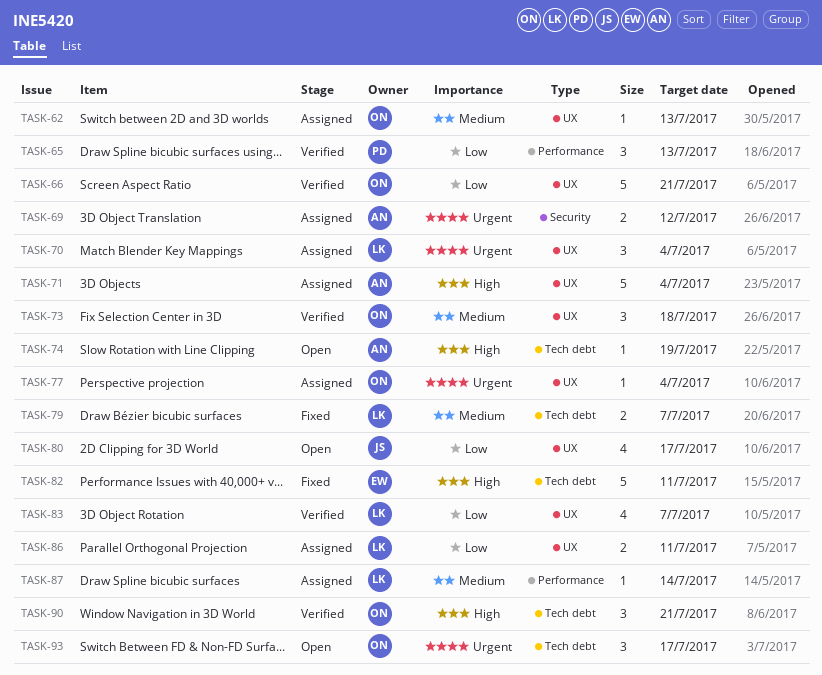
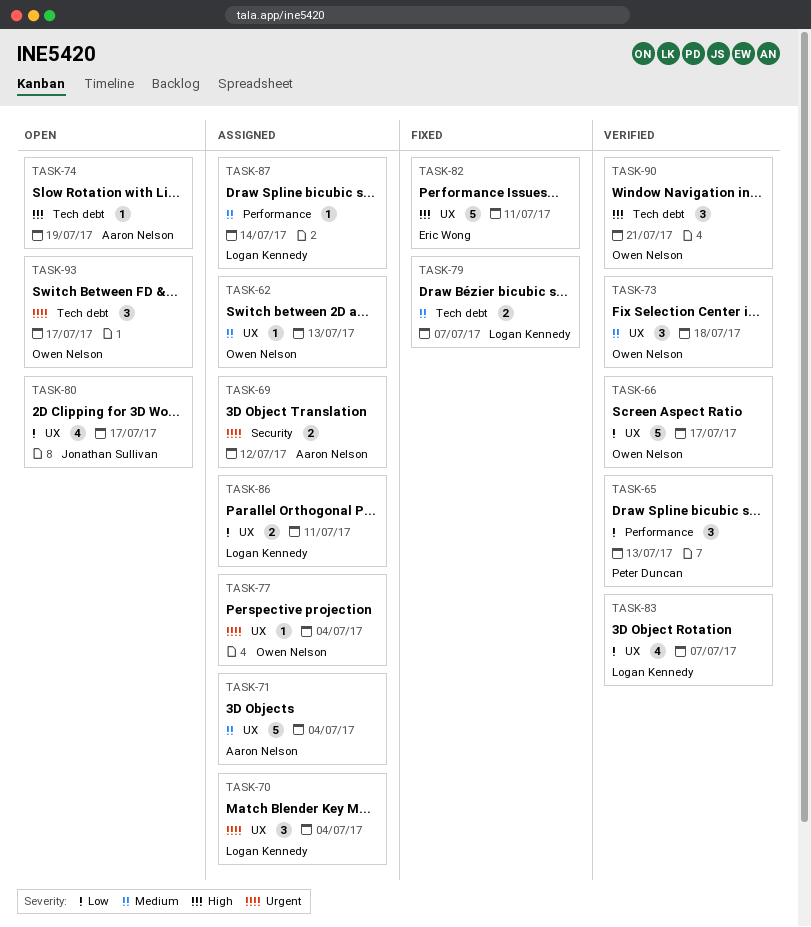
TASK-66, due: Jul 21 -> Jul 17
TASK-71, priority: High -> Medium
TASK-82, label: Tech debt -> UX

